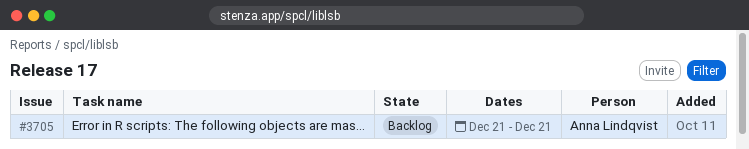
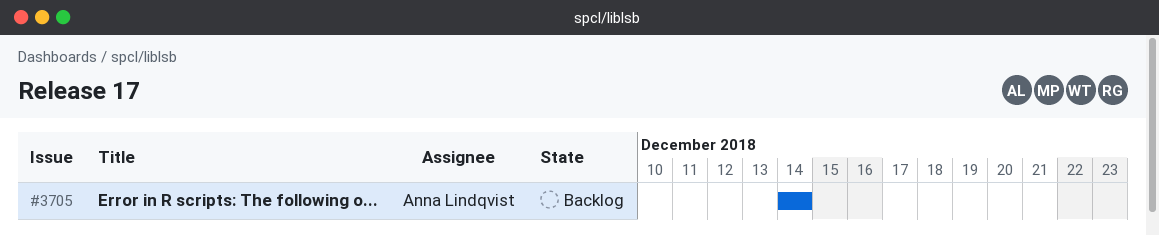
#3705, start: Dec 21 -> Dec 14
#3705, due: Dec 21 -> Dec 14

